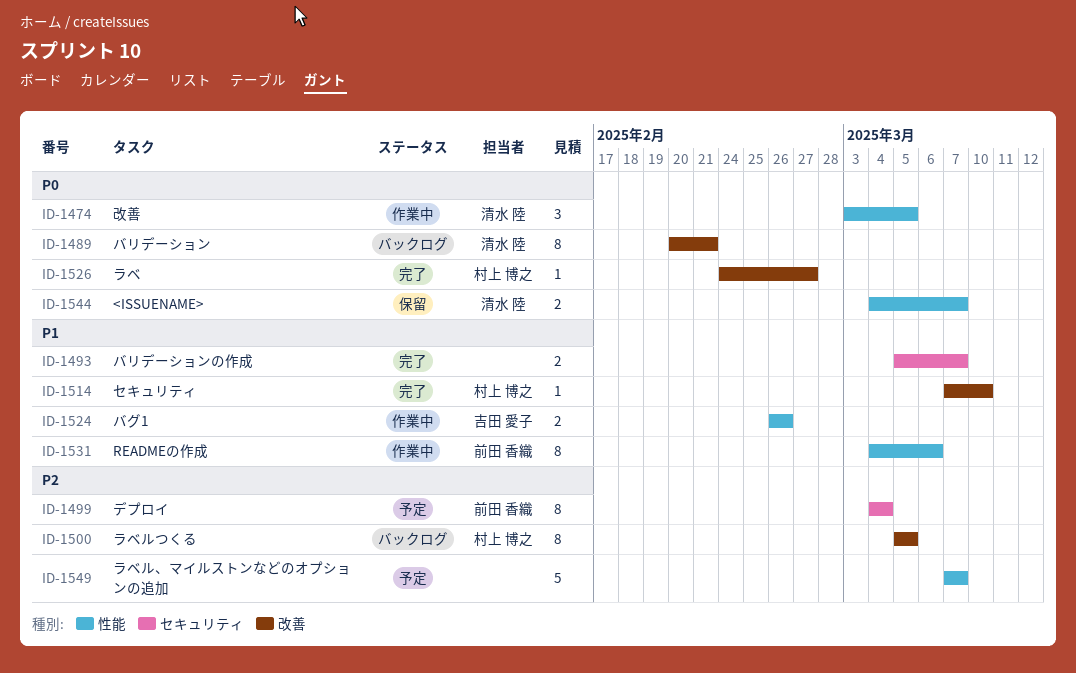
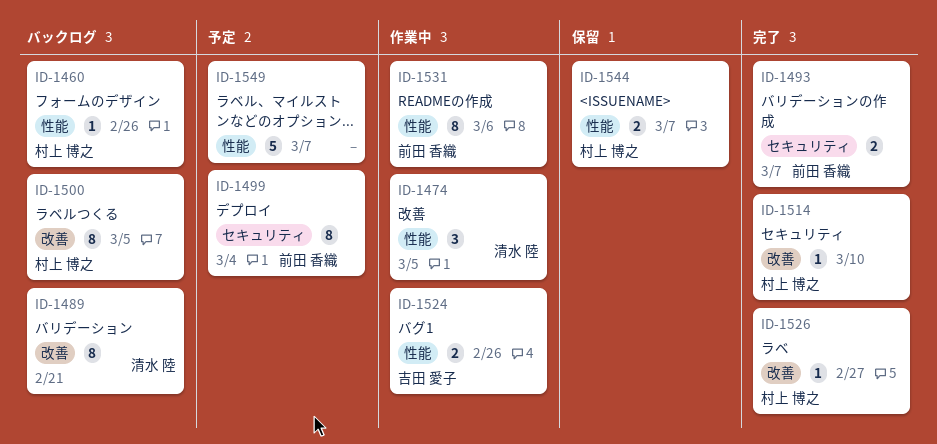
ID-1460: none -> present
ID-1493, owner: none -> 前田 香織
ID-1544, owner: 清水 陸 -> 村上 博之

